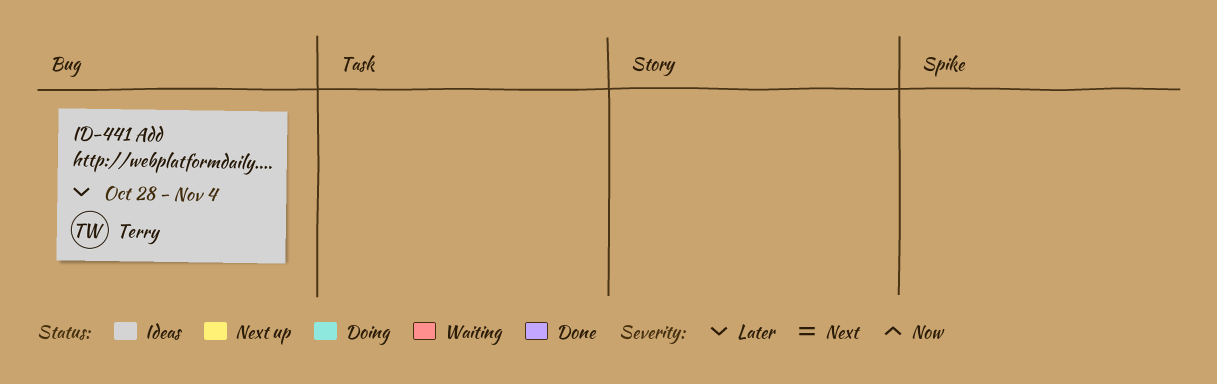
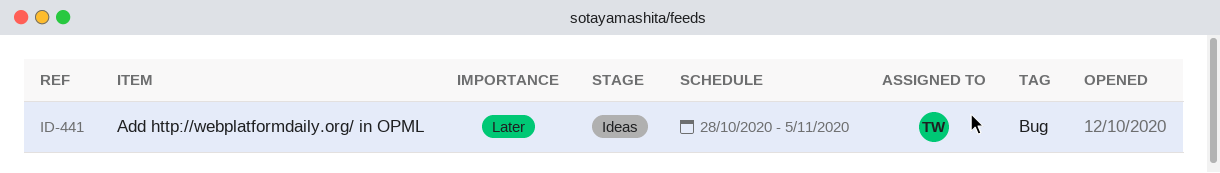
ID-441, due: Nov 4 -> Nov 5

